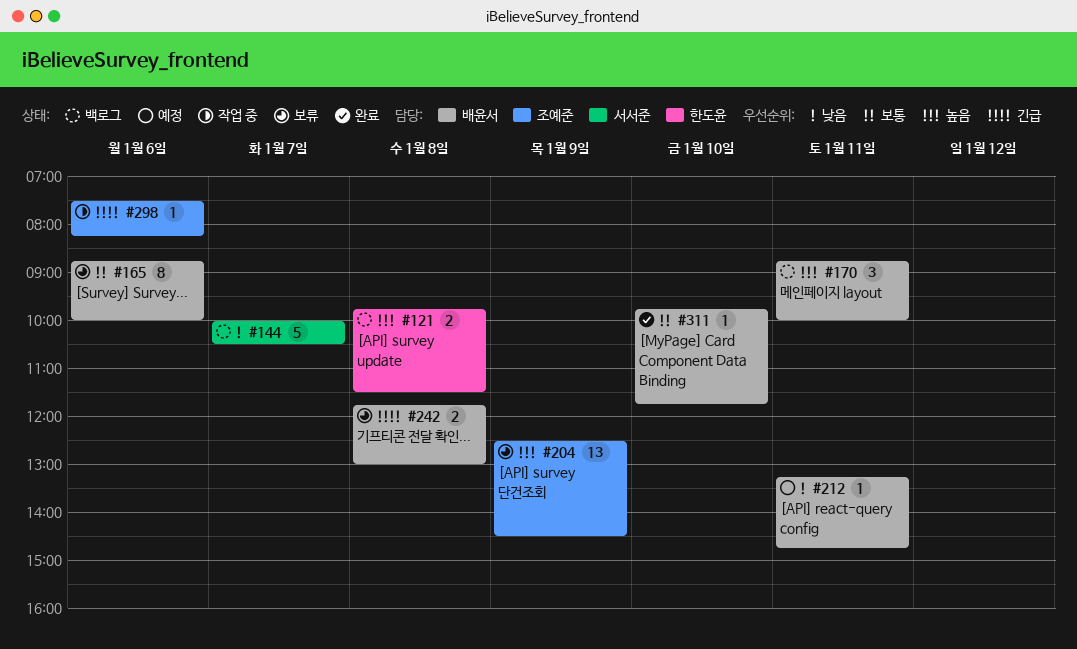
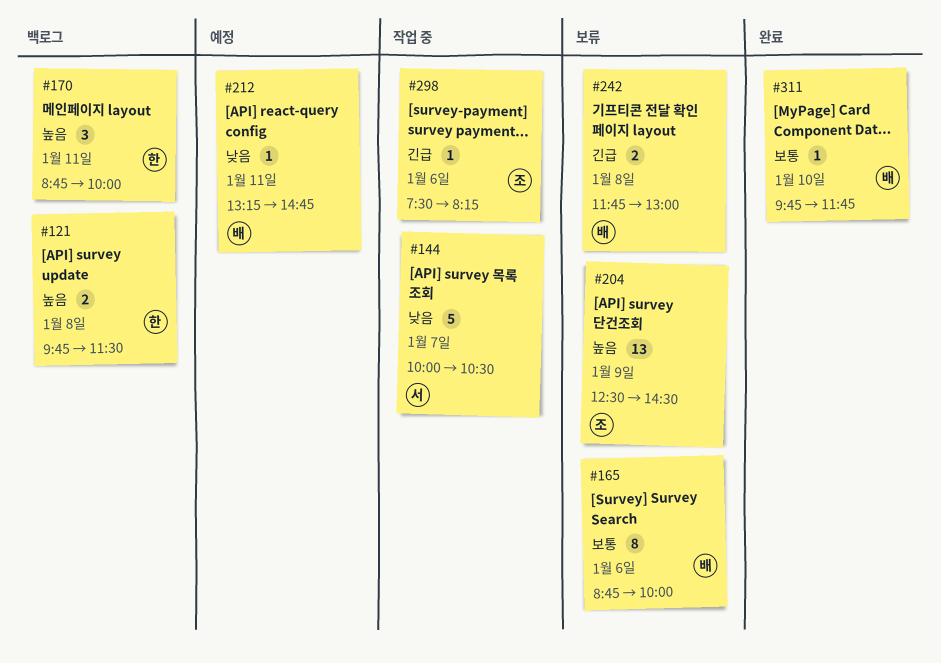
#144, status: 백로그 -> 작업 중
#170, owner: 배윤서 -> 한도윤

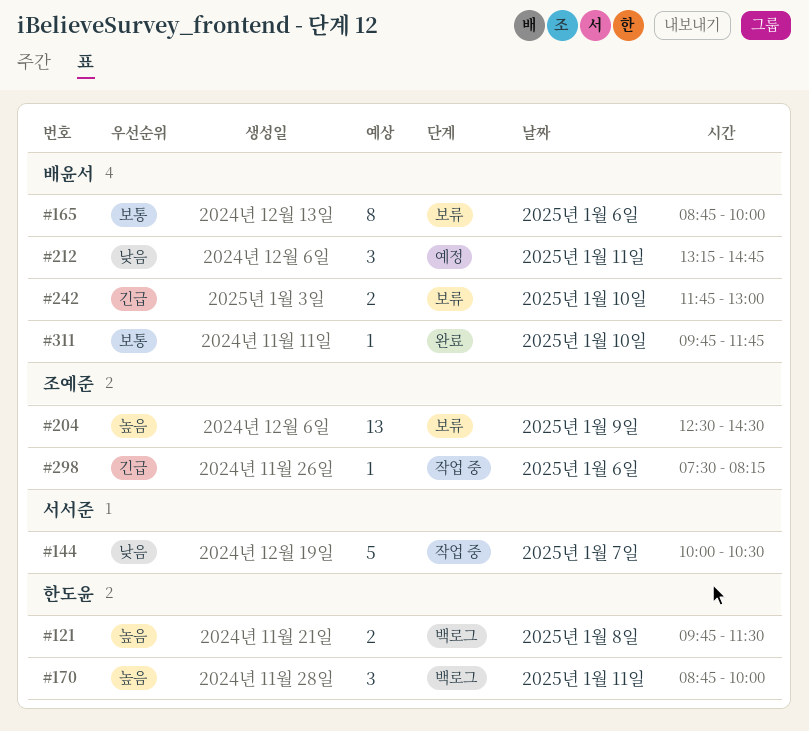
#212, estimate: 1 -> 3
#242, day: Jan 8 -> Jan 10

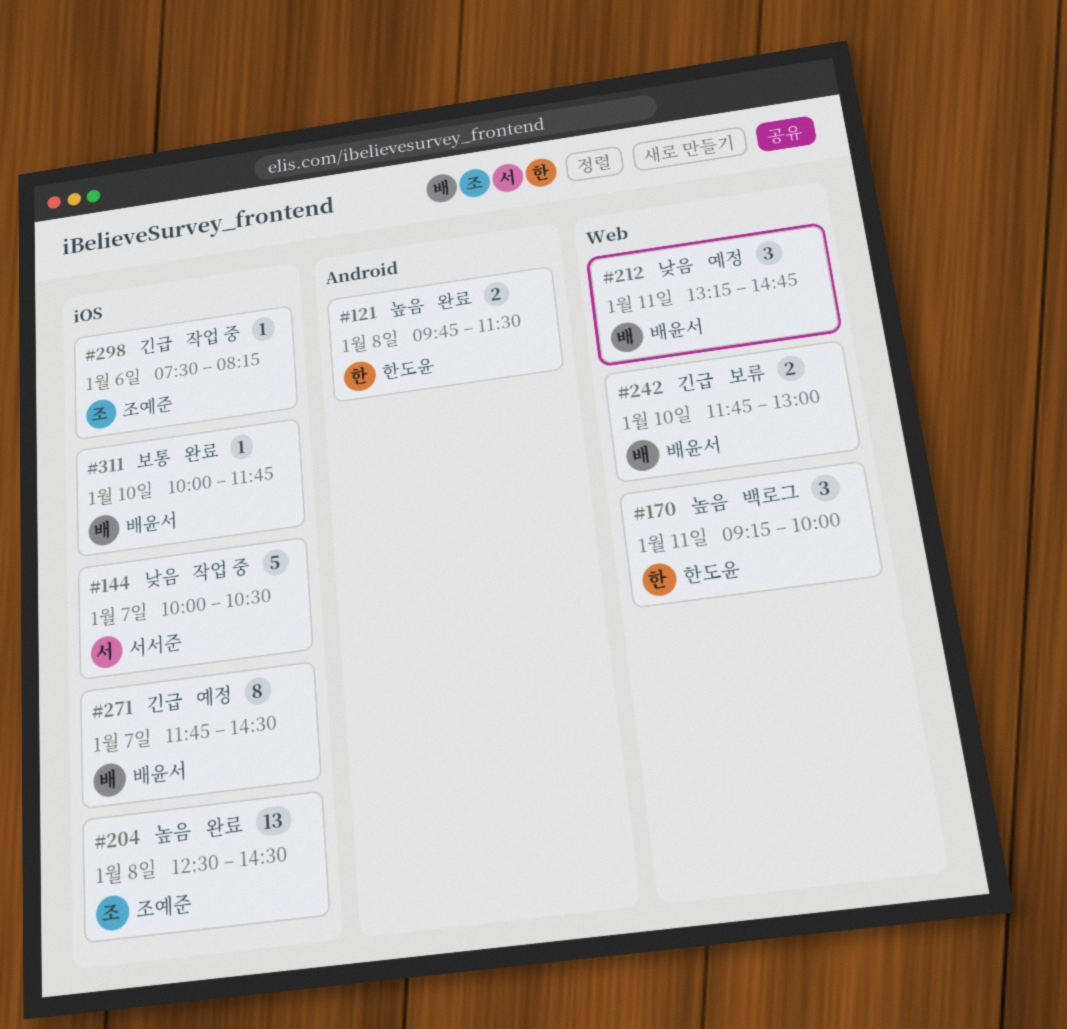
#121, status: 백로그 -> 완료
#165: present -> none
#170, begins: 08:45 -> 09:15
#204, status: 보류 -> 완료
#204, day: Jan 9 -> Jan 8
#271: none -> present
#311, begins: 09:45 -> 10:00

